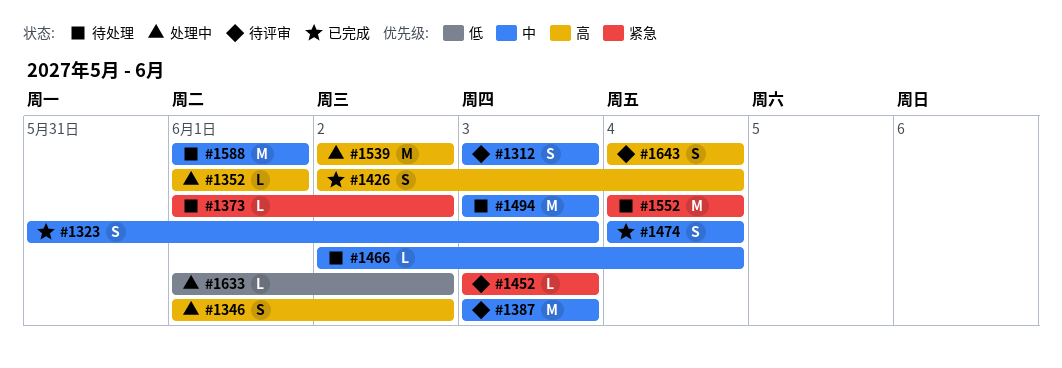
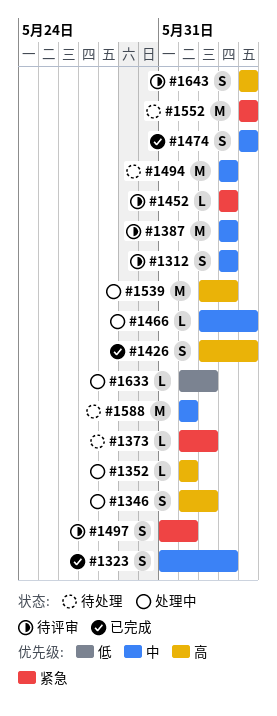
#1466, status: 待处理 -> 处理中
#1497: none -> present
#1539, due: Jun 2 -> Jun 3

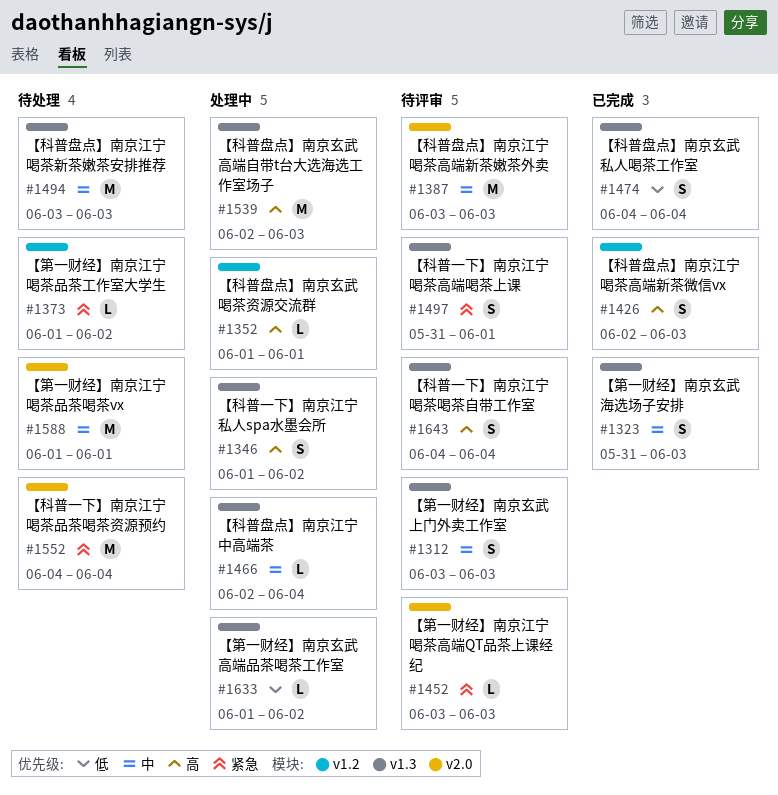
#1426, due: Jun 4 -> Jun 3
#1474, priority: 中 -> 低

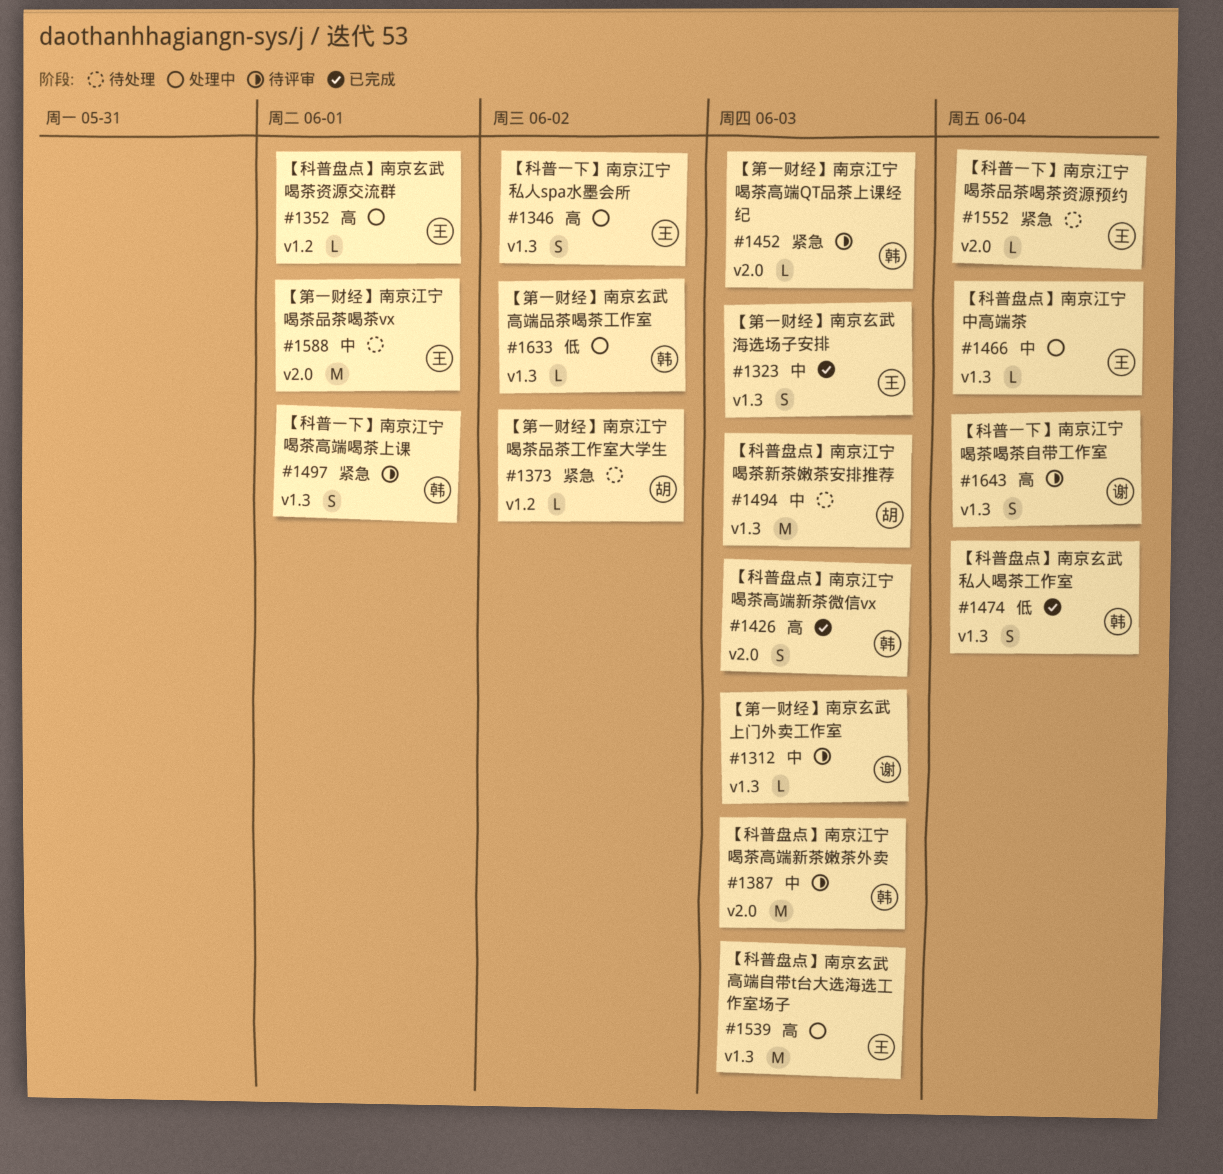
#1312, estimate: S -> L
#1426, label: v1.2 -> v2.0
#1552, estimate: M -> L

